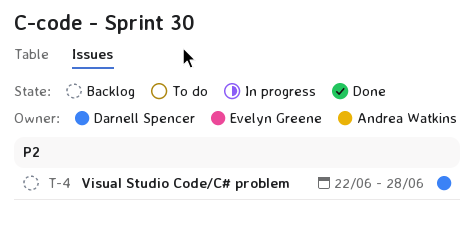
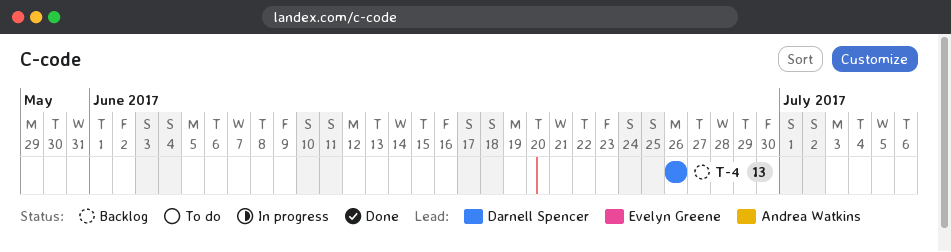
T-4, start: Jun 22 -> Jun 26
T-4, due: Jun 28 -> Jun 26

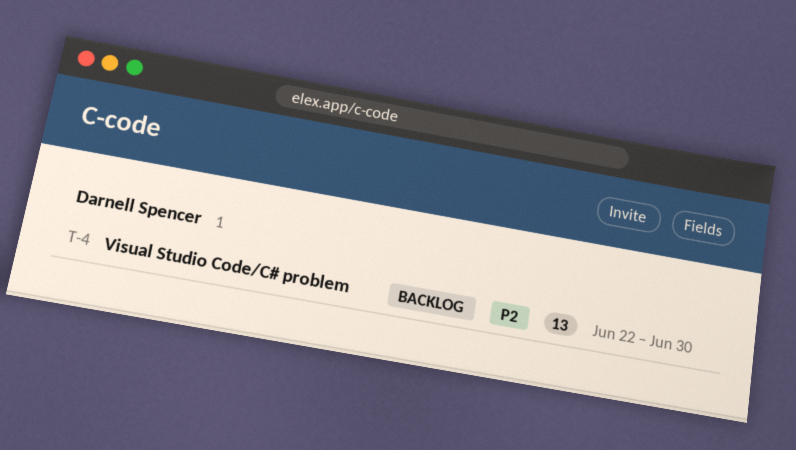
T-4, start: Jun 26 -> Jun 22
T-4, due: Jun 26 -> Jun 30

